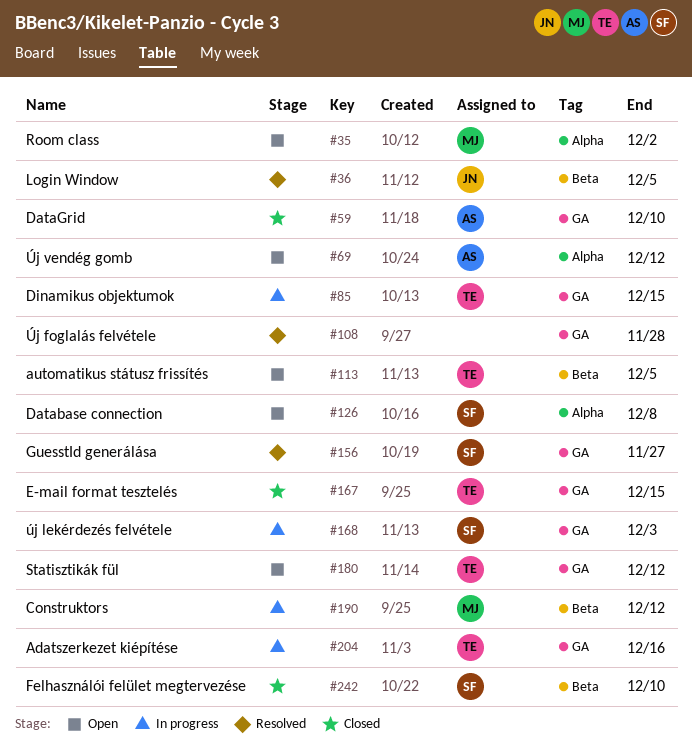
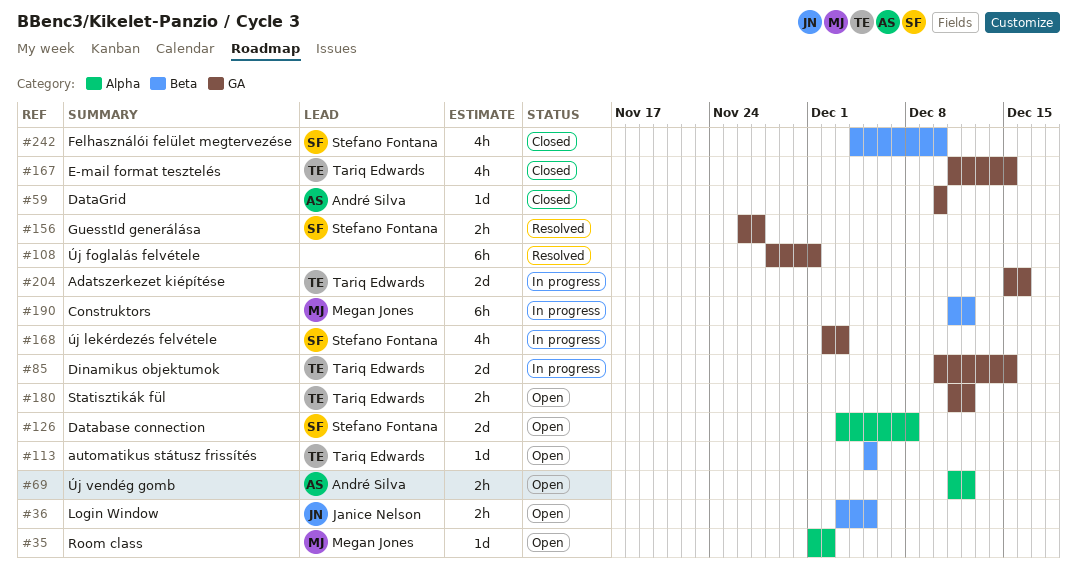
#36, status: Resolved -> Open
#108, due: Nov 28 -> Dec 1

